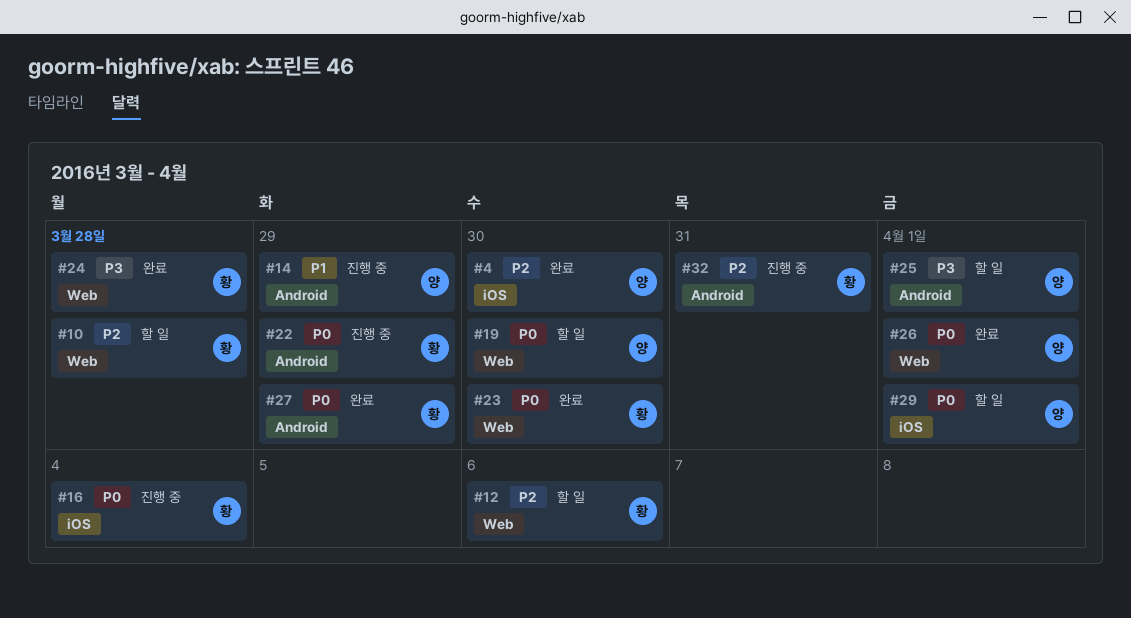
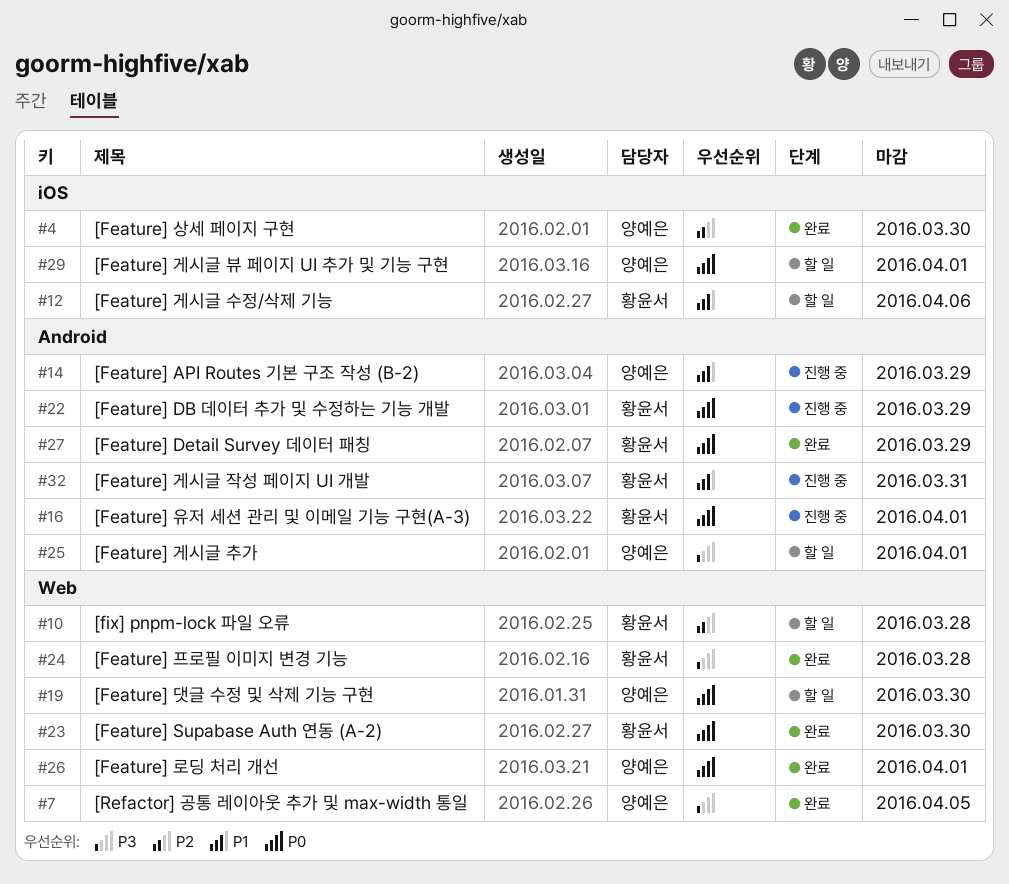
#7: none -> present
#12, priority: P2 -> P1
#12, label: Web -> iOS
#16, label: iOS -> Android
#16, due: Apr 4 -> Apr 1
#32, priority: P2 -> P1

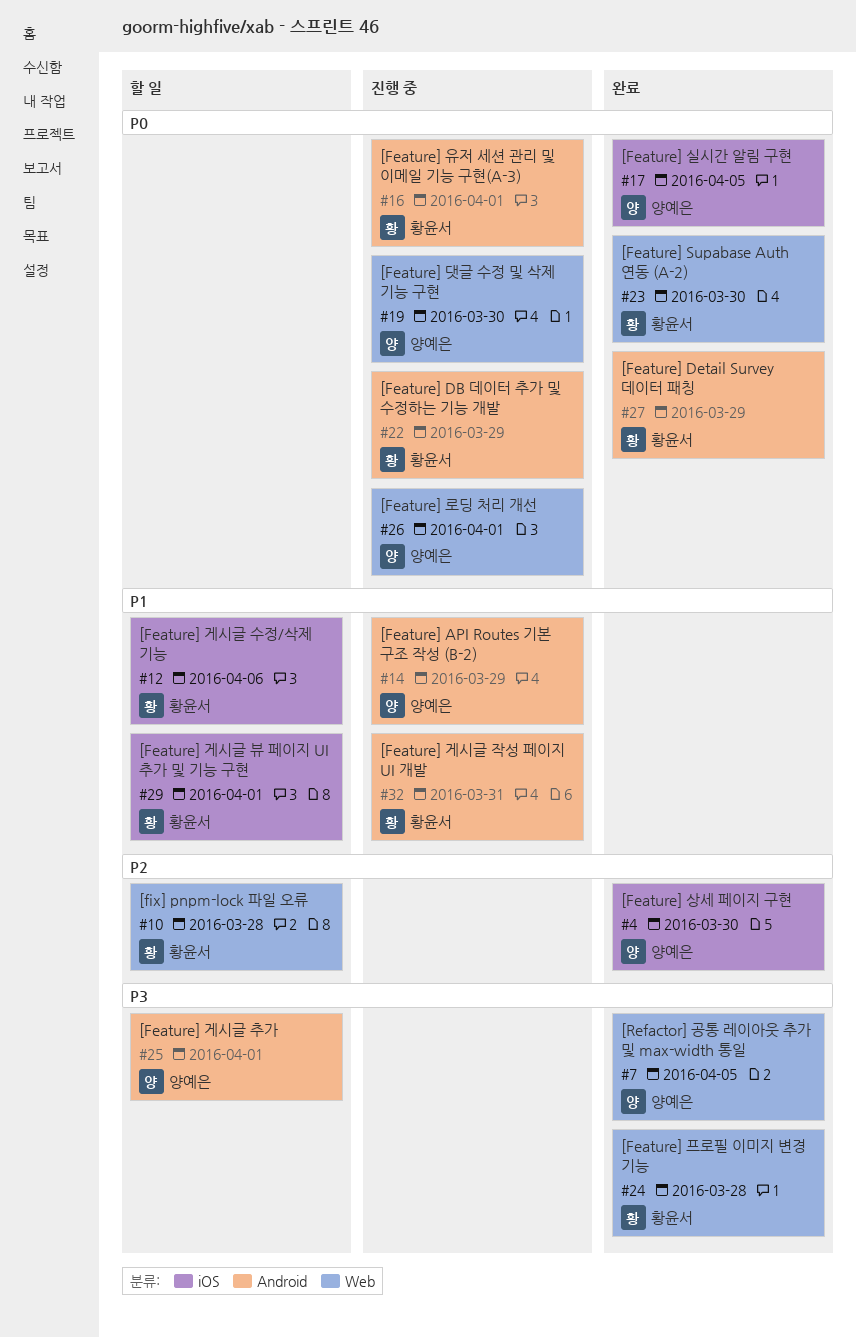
#17: none -> present
#19, status: 할 일 -> 진행 중
#26, status: 완료 -> 진행 중
#29, owner: 양예은 -> 황윤서
#29, priority: P0 -> P1

